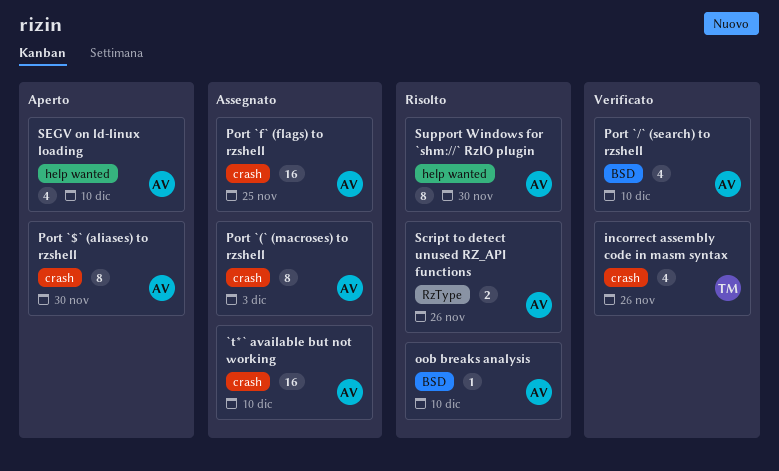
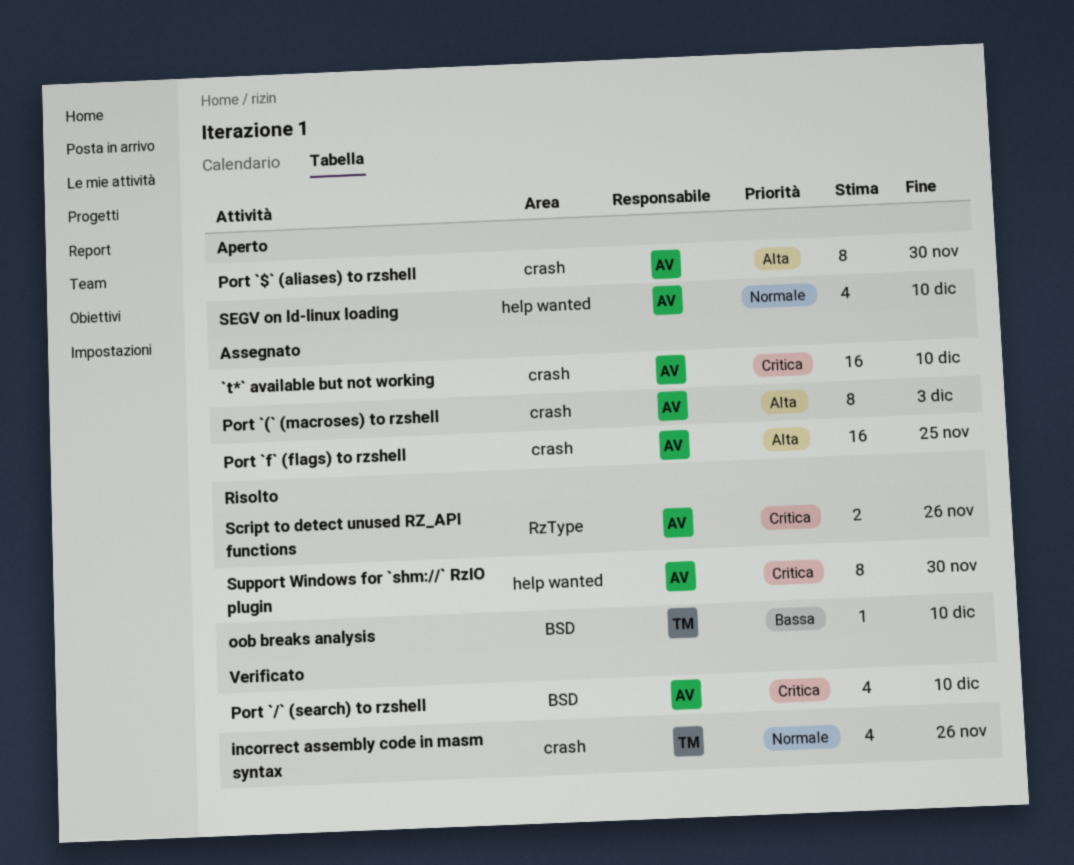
oob breaks analysis, owner: AV -> TM

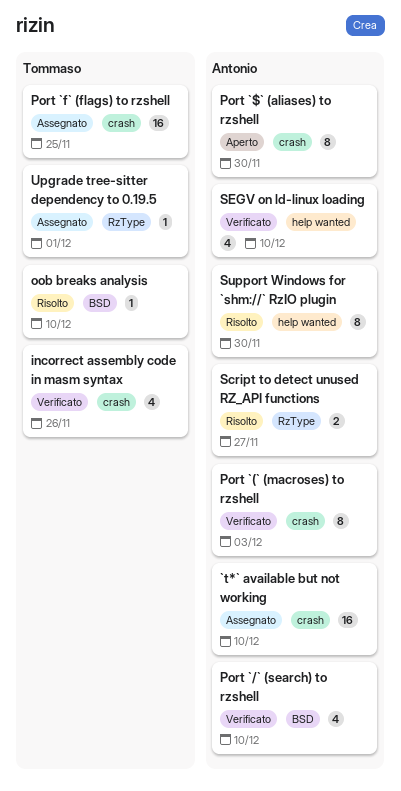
Port `(` (macroses) to rzshell, status: Assegnato -> Verificato
Port `f` (flags) to rzshell, owner: Antonio -> Tommaso
Script to detect unused RZ_API functions, due: Nov 26 -> Nov 27
SEGV on ld-linux loading, status: Aperto -> Verificato
Upgrade tree-sitter dependency to 0.19.5: none -> present

